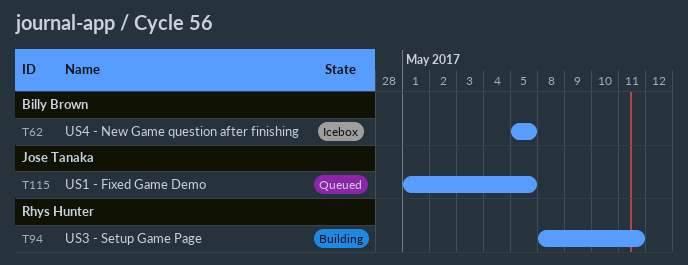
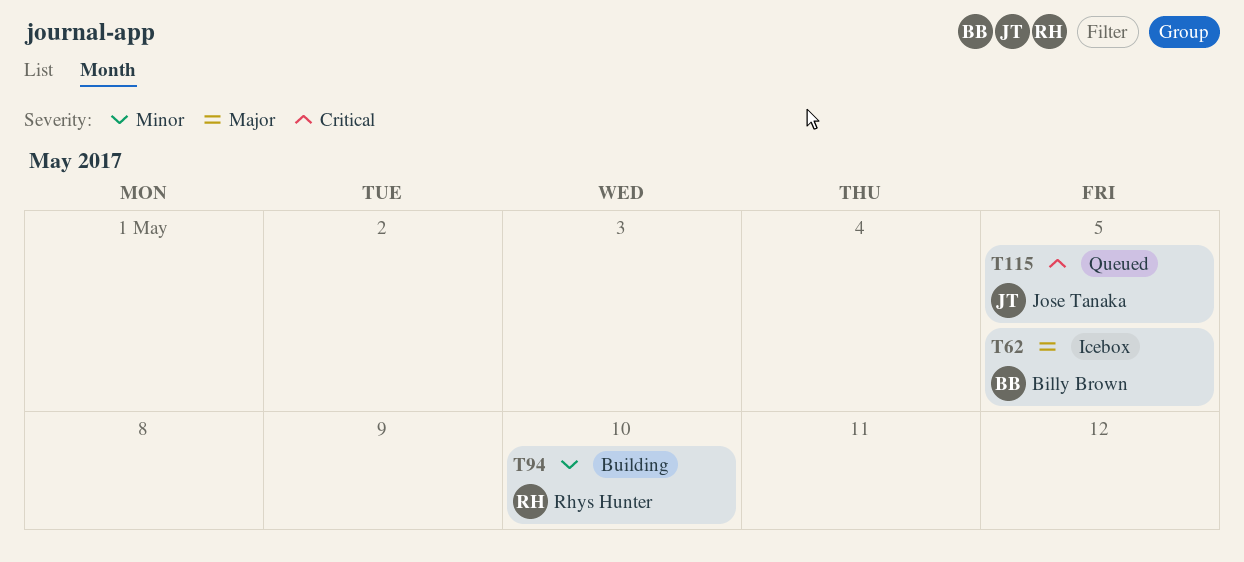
T94, due: May 11 -> May 10

